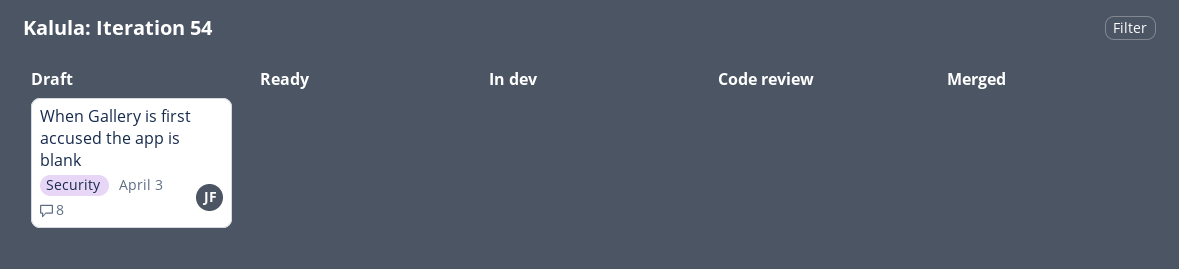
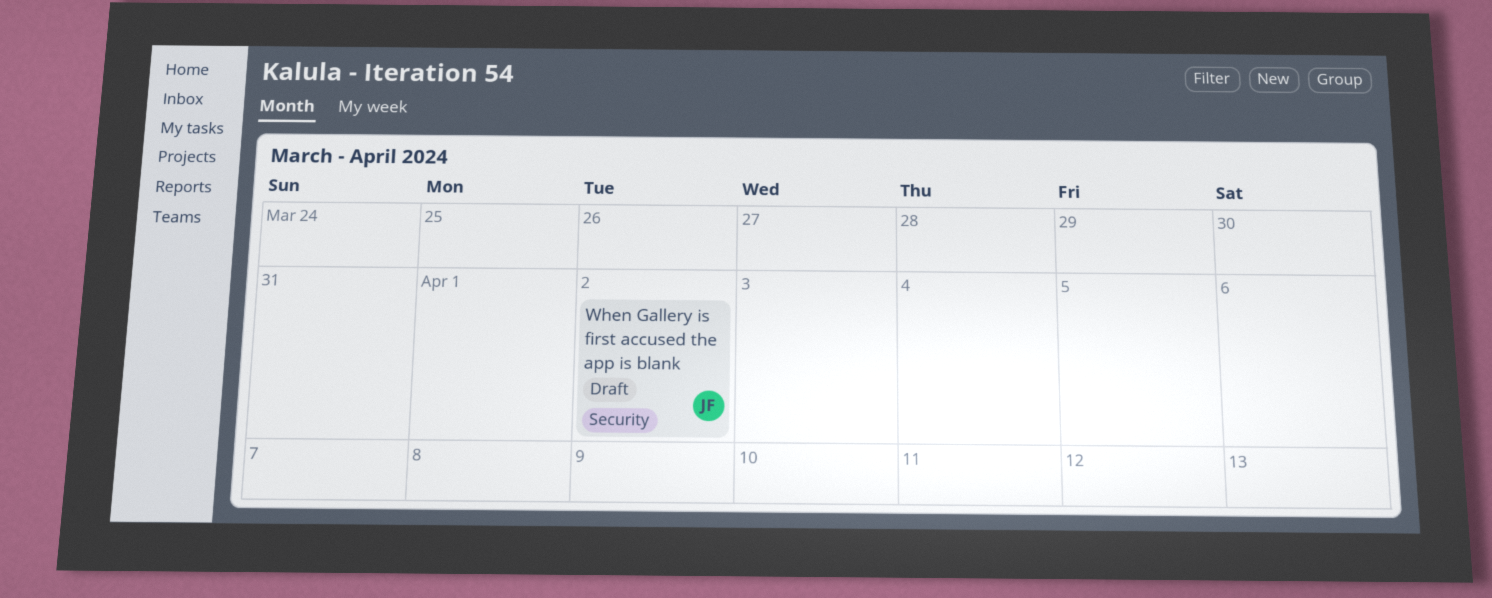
When Gallery is first accused the app is blank, due: Apr 3 -> Apr 2

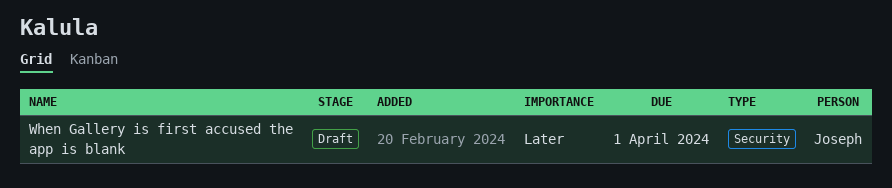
When Gallery is first accused the app is blank, due: Apr 2 -> Apr 1

